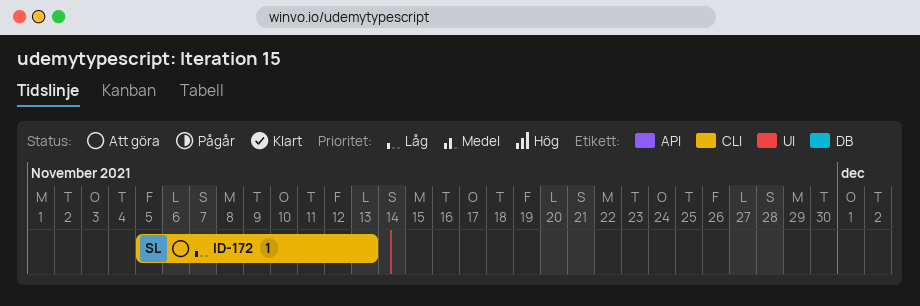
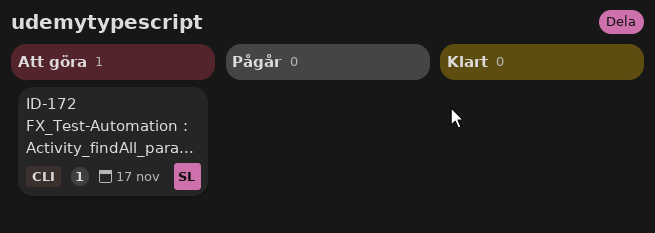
ID-172, due: Nov 13 -> Nov 17

